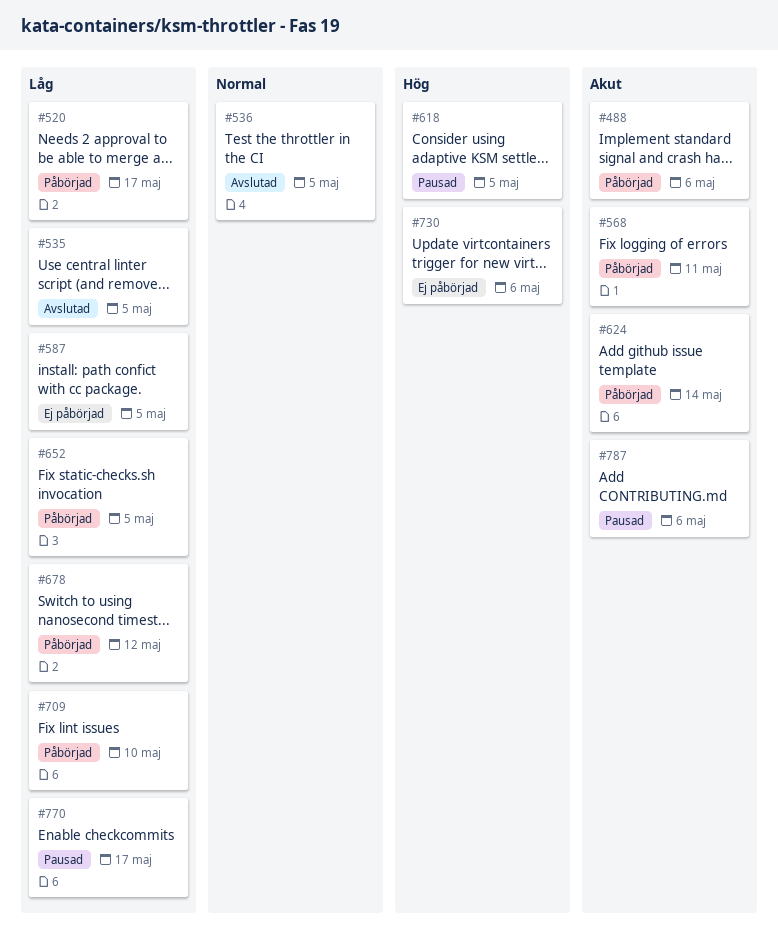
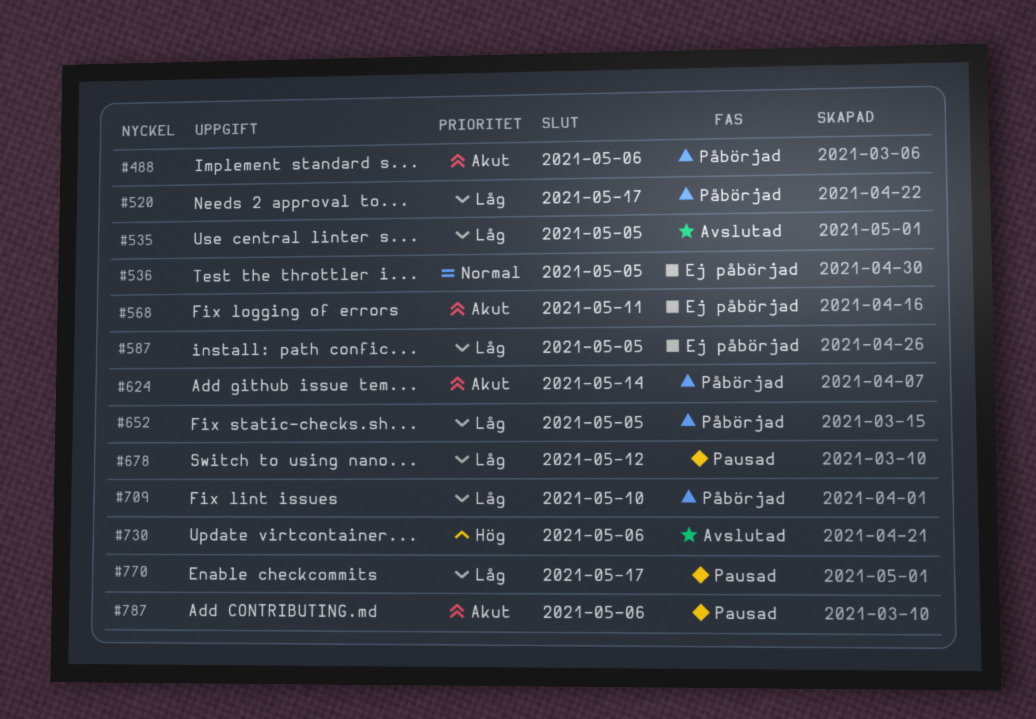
#536, status: Avslutad -> Ej påbörjad
#568, status: Påbörjad -> Ej påbörjad
#618: present -> none
#678, status: Påbörjad -> Pausad
#730, status: Ej påbörjad -> Avslutad

